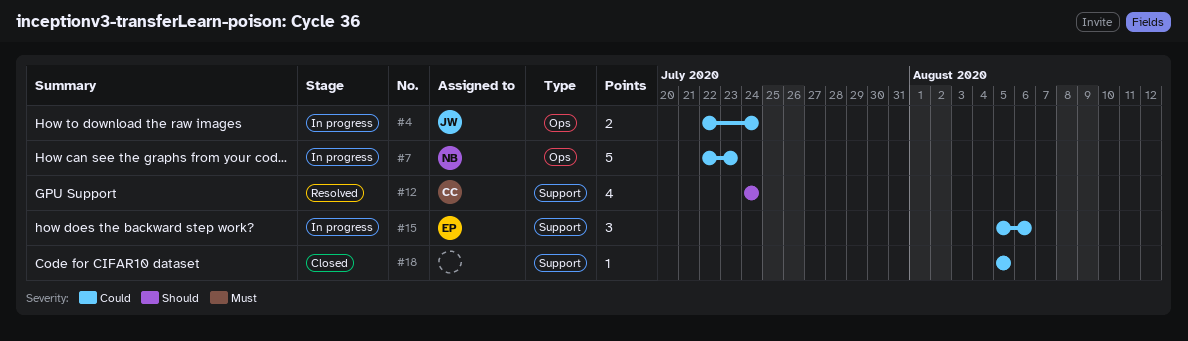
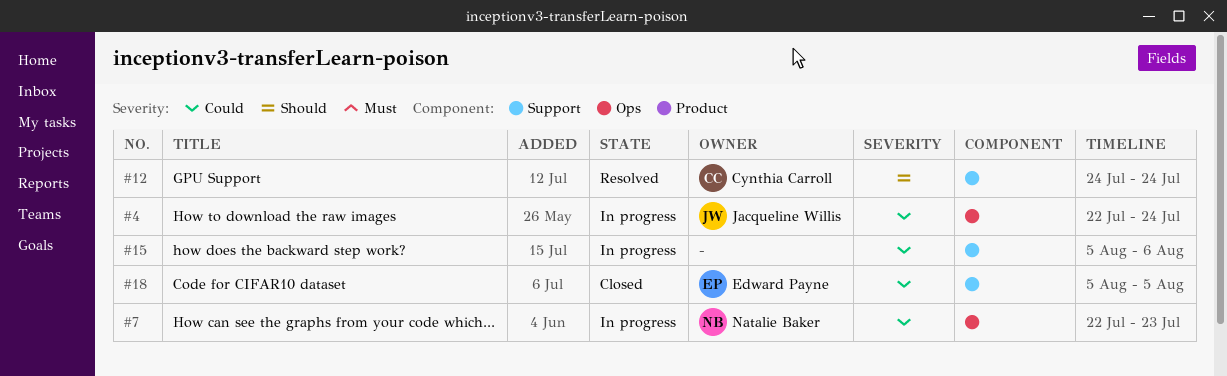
#15, owner: Edward Payne -> none
#18, owner: none -> Edward Payne

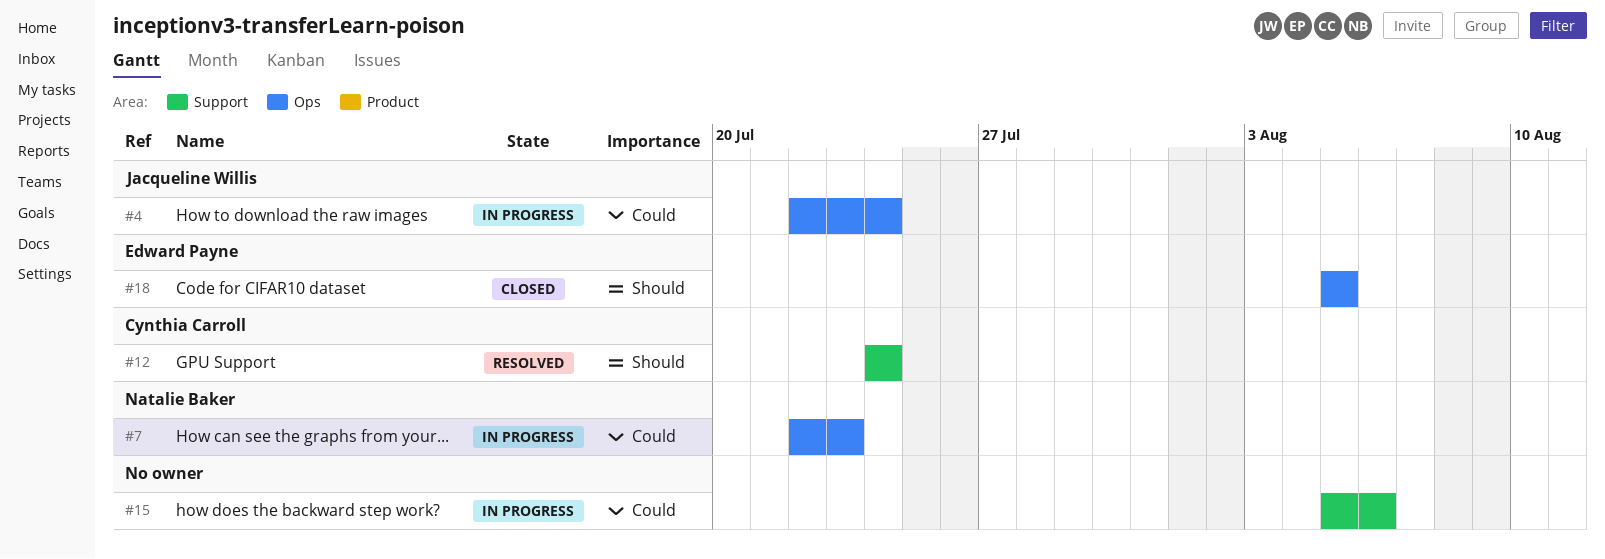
#18, priority: Could -> Should
#18, label: Support -> Ops

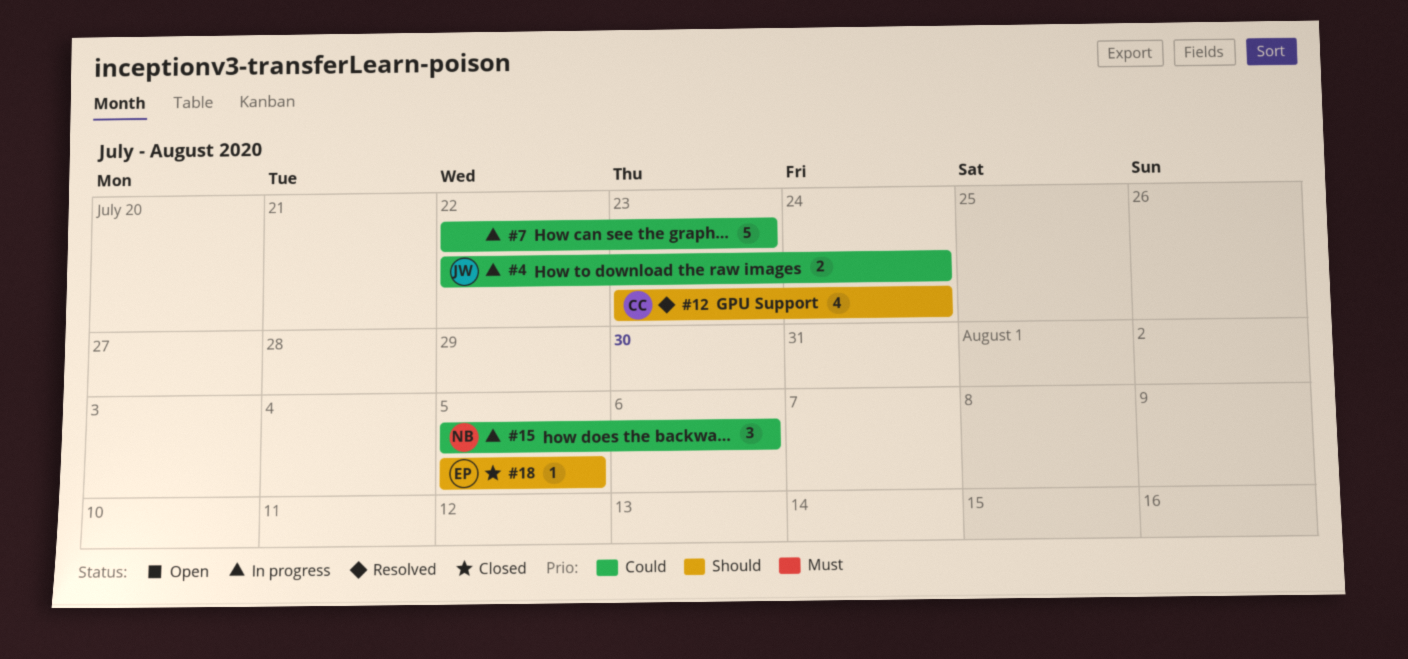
#7, owner: Natalie Baker -> none
#12, start: Jul 24 -> Jul 23
#15, owner: none -> Natalie Baker

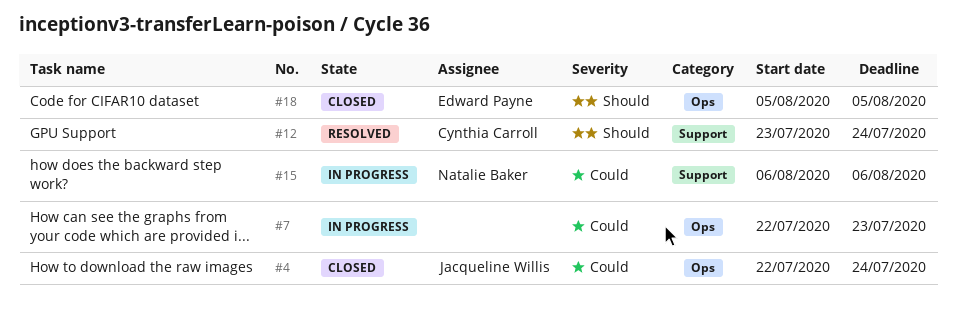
#4, status: In progress -> Closed
#15, start: Aug 5 -> Aug 6

